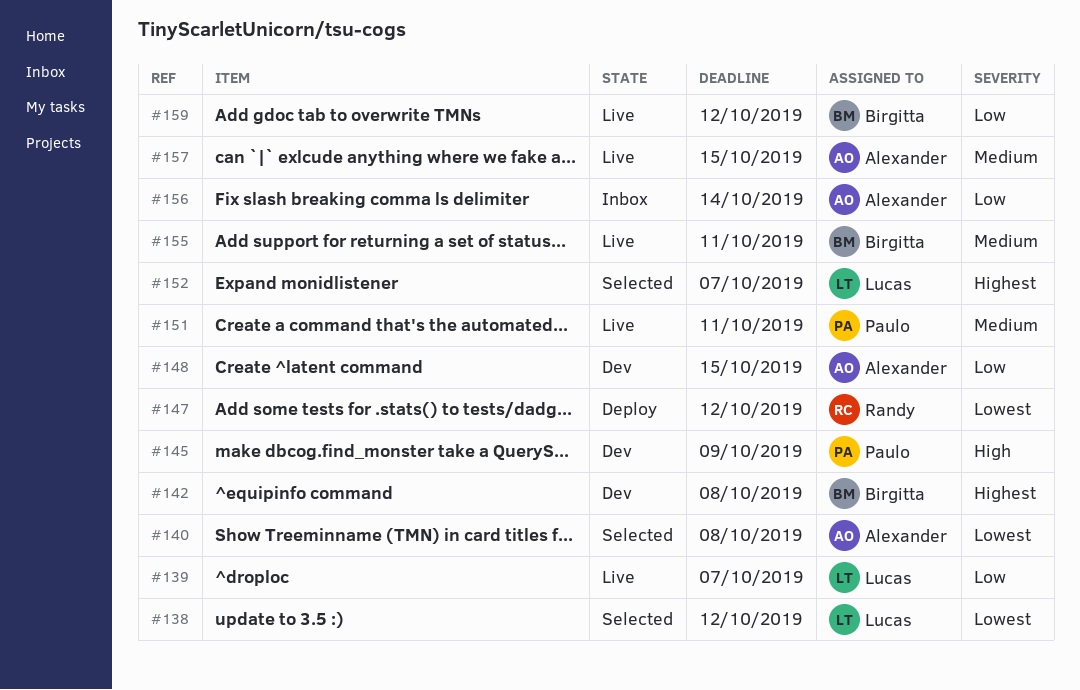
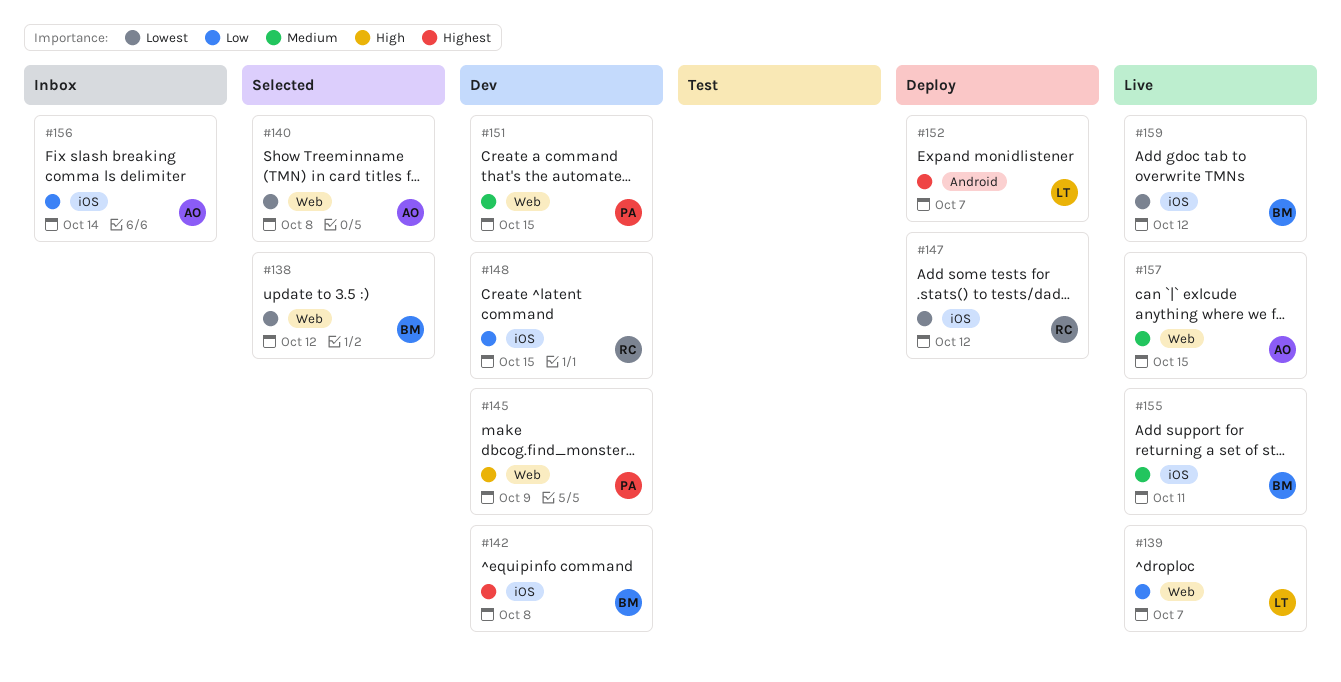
#138, owner: Lucas -> Birgitta
#148, owner: Alexander -> Randy
#151, status: Live -> Dev
#151, due: Oct 11 -> Oct 15
#152, status: Selected -> Deploy
#159, priority: Low -> Lowest

